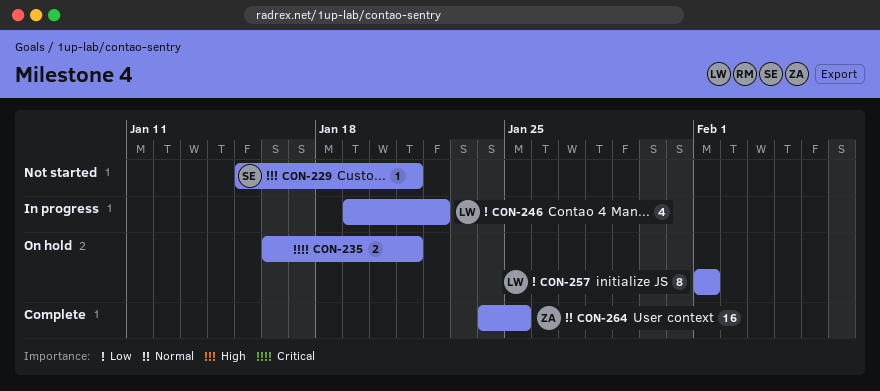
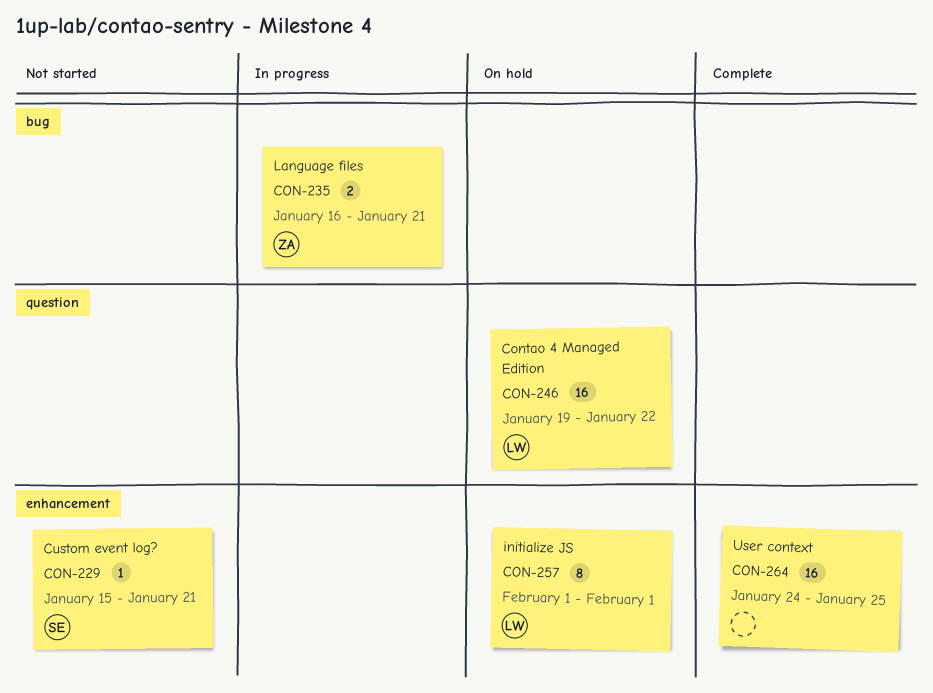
CON-235, status: On hold -> In progress
CON-235, owner: none -> ZA
CON-246, status: In progress -> On hold
CON-246, estimate: 4 -> 16
CON-264, owner: ZA -> none

